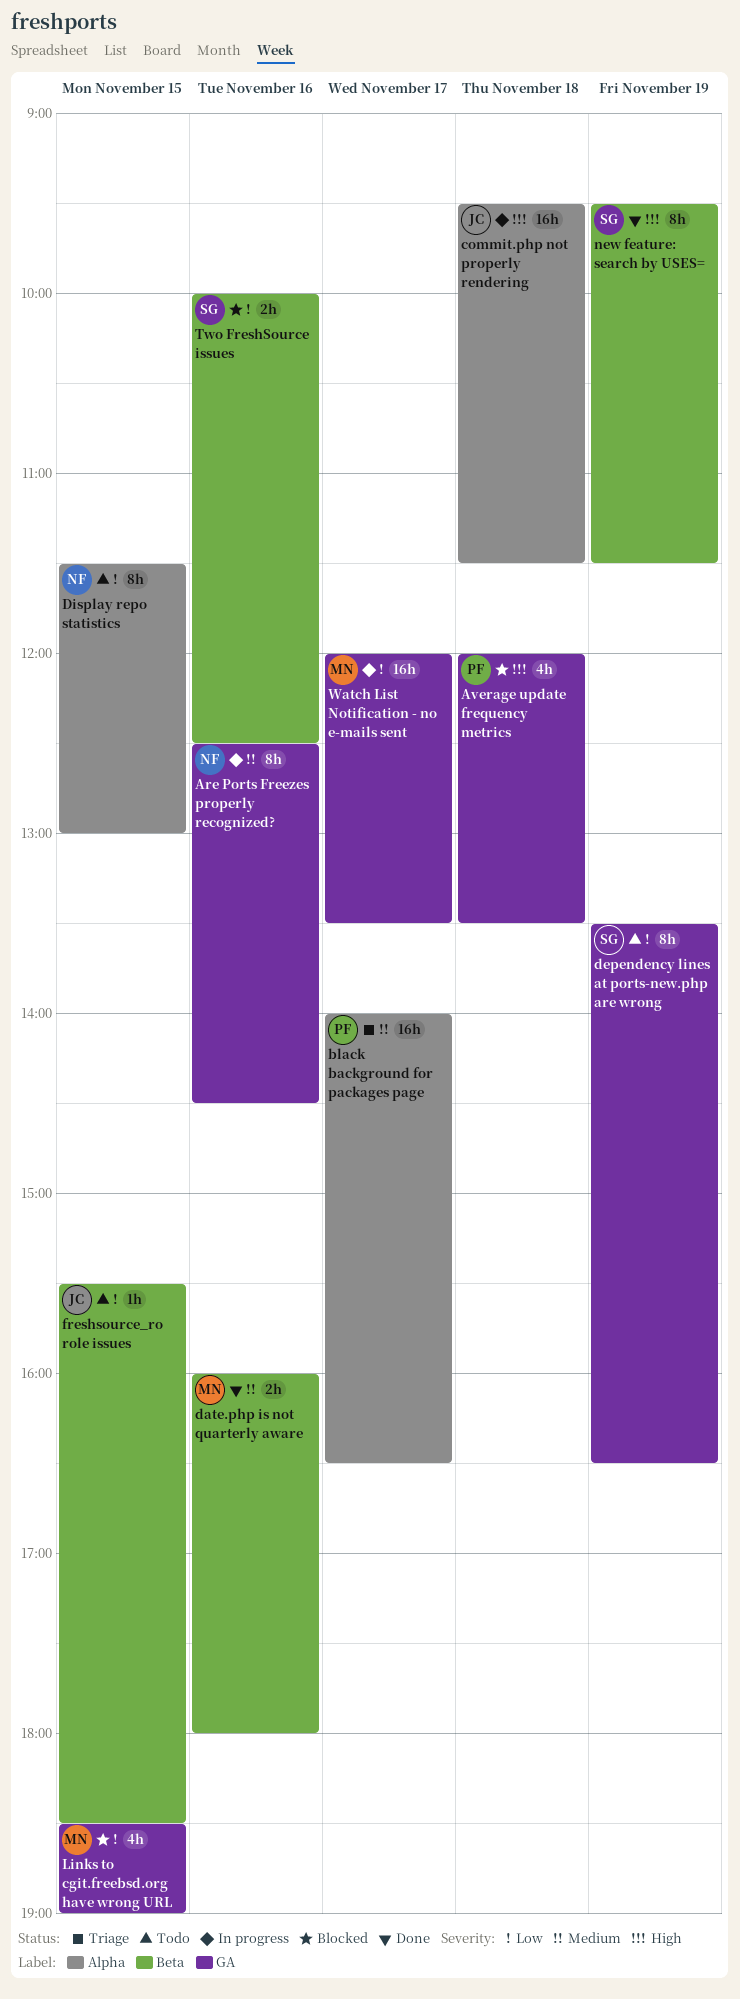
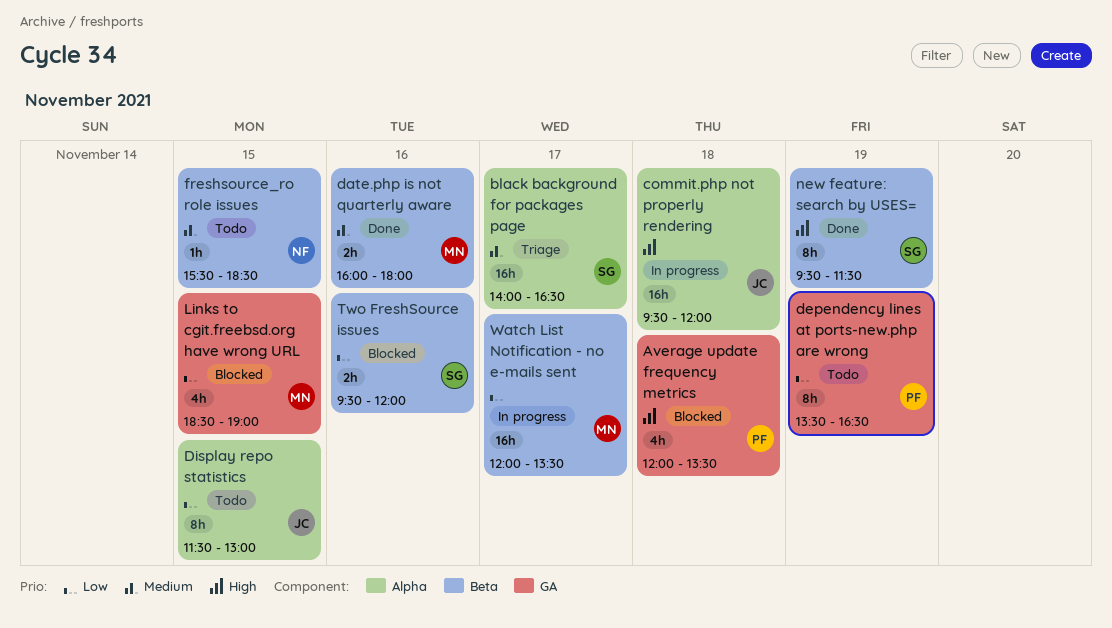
Are Ports Freezes properly recognized?: present -> none
black background for packages page, owner: PF -> SG
commit.php not properly rendering, ends: 11:30 -> 12:00
dependency lines at ports-new.php are wrong, owner: SG -> PF
Display repo statistics, owner: NF -> JC
freshsource_ro role issues, owner: JC -> NF
freshsource_ro role issues, priority: Low -> Medium
Two FreshSource issues, begins: 10:00 -> 09:30
Two FreshSource issues, ends: 12:30 -> 12:00
Watch List Notification - no e-mails sent, label: GA -> Beta

